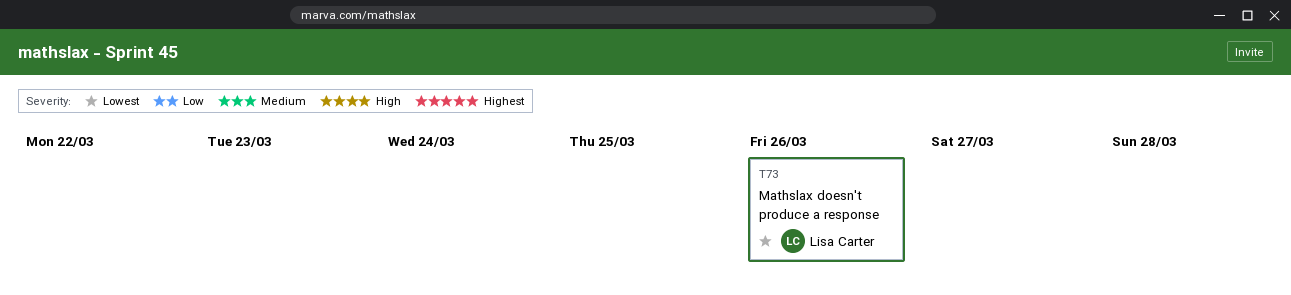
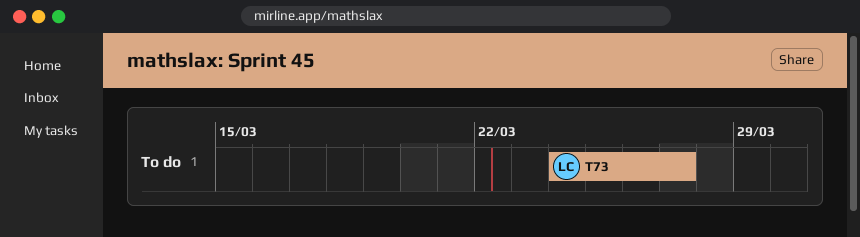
T73, due: Mar 26 -> Mar 27

